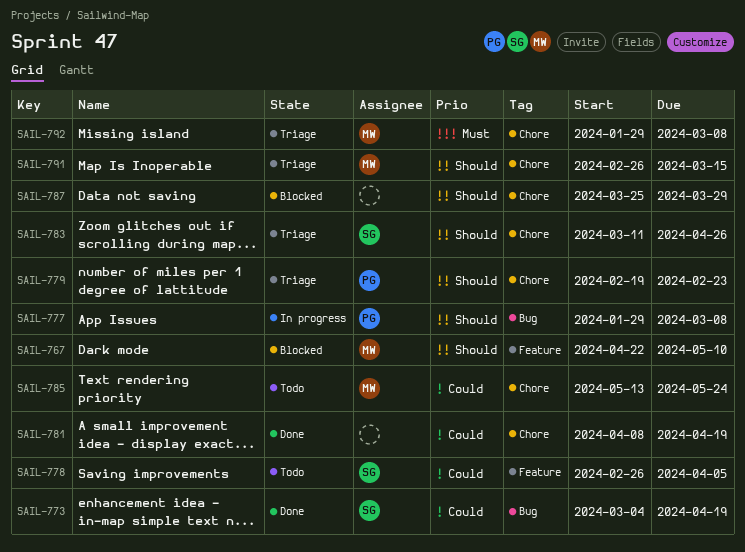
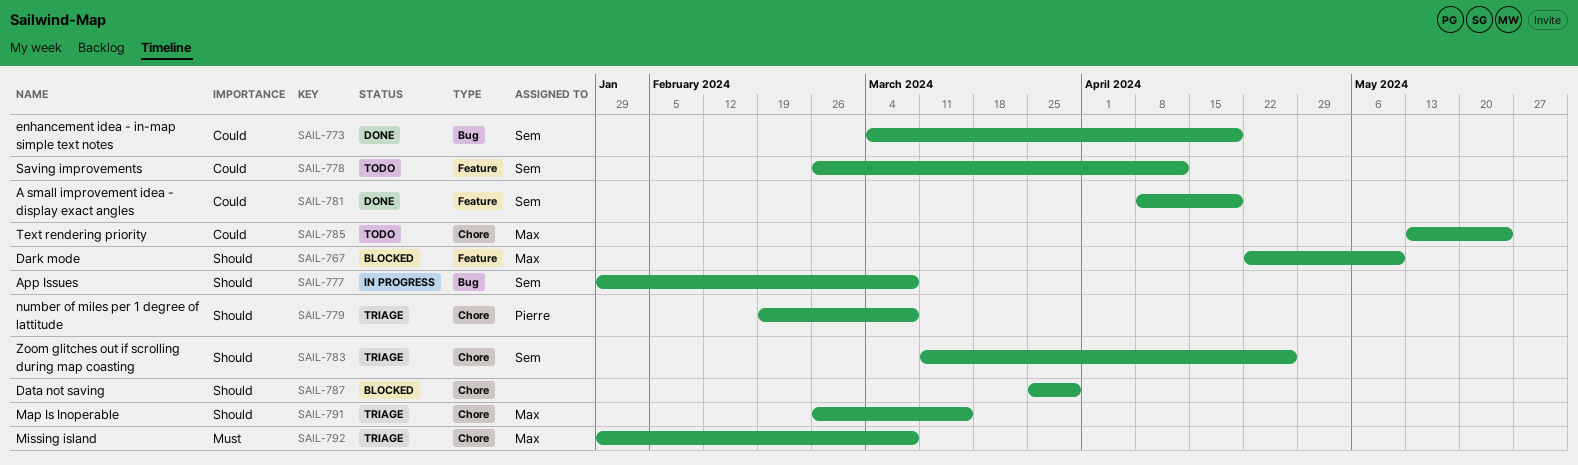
SAIL-777, owner: Pierre -> Sem
SAIL-778, due: Apr 5 -> Apr 12
SAIL-779, due: Feb 23 -> Mar 8
SAIL-781, owner: none -> Sem
SAIL-781, label: Chore -> Feature

